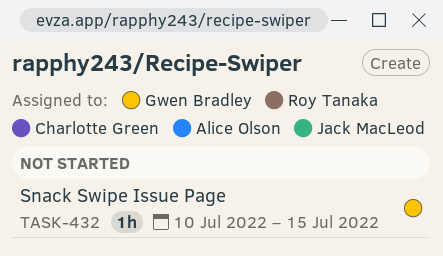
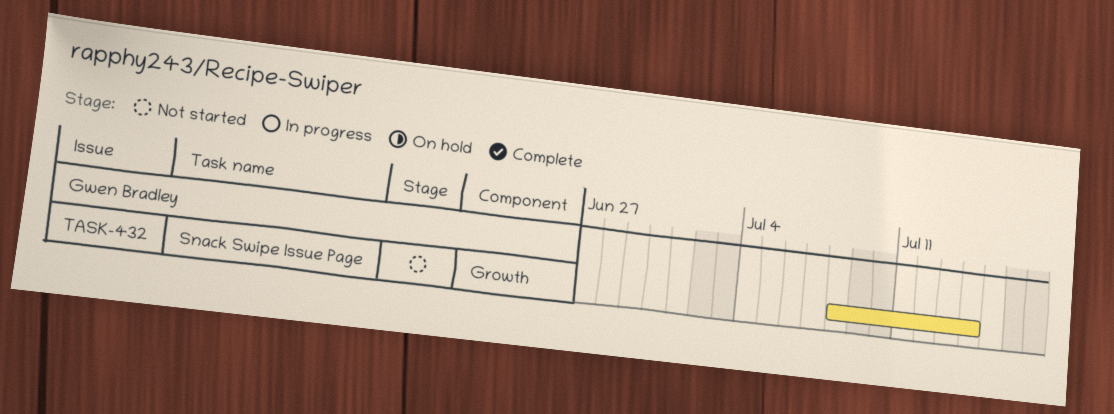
TASK-432, start: Jul 10 -> Jul 8
TASK-432, due: Jul 15 -> Jul 14

